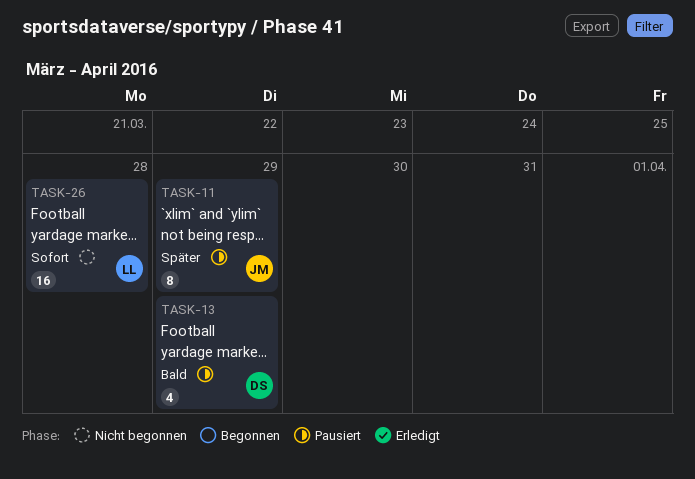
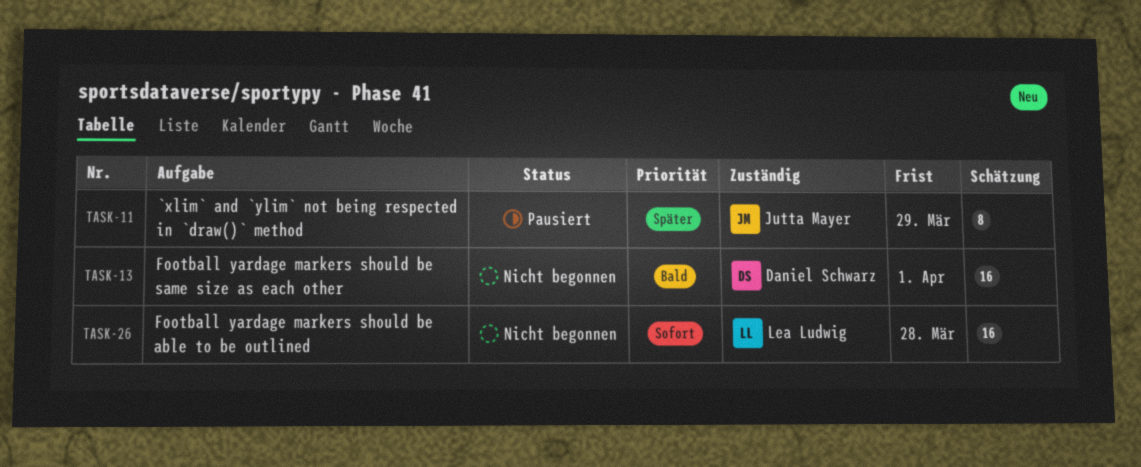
TASK-13, status: Pausiert -> Nicht begonnen
TASK-13, estimate: 4 -> 16
TASK-13, due: Mar 29 -> Apr 1

